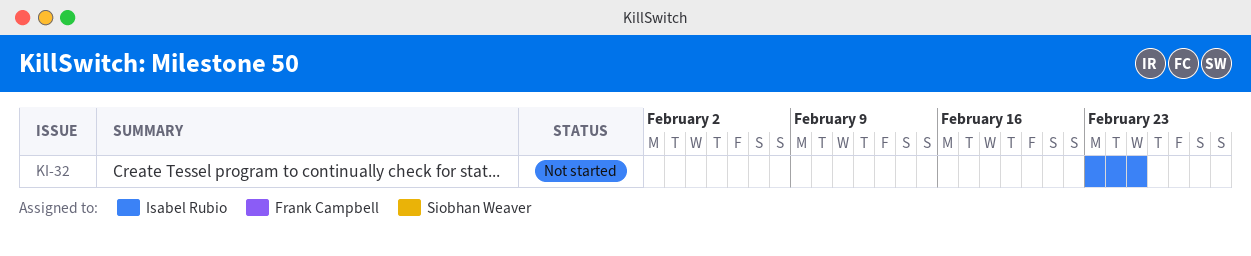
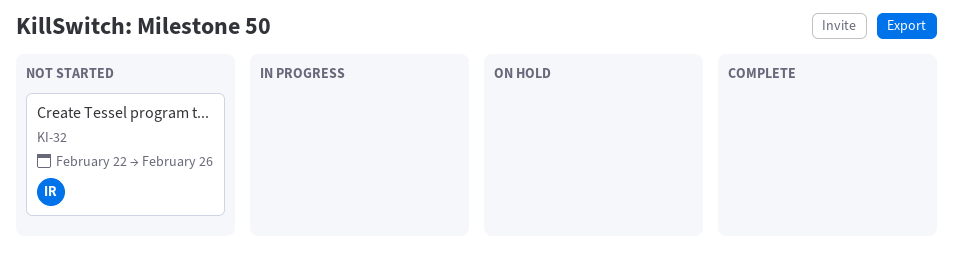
KI-32, start: Feb 23 -> Feb 22
KI-32, due: Feb 25 -> Feb 26

